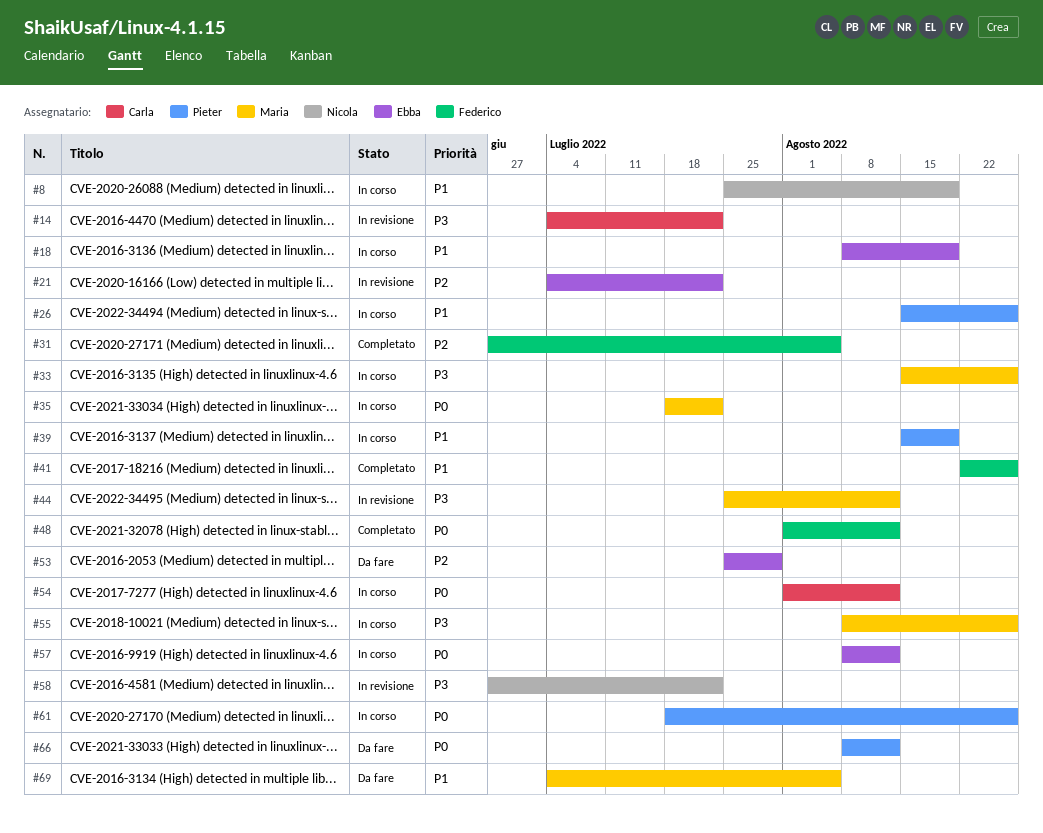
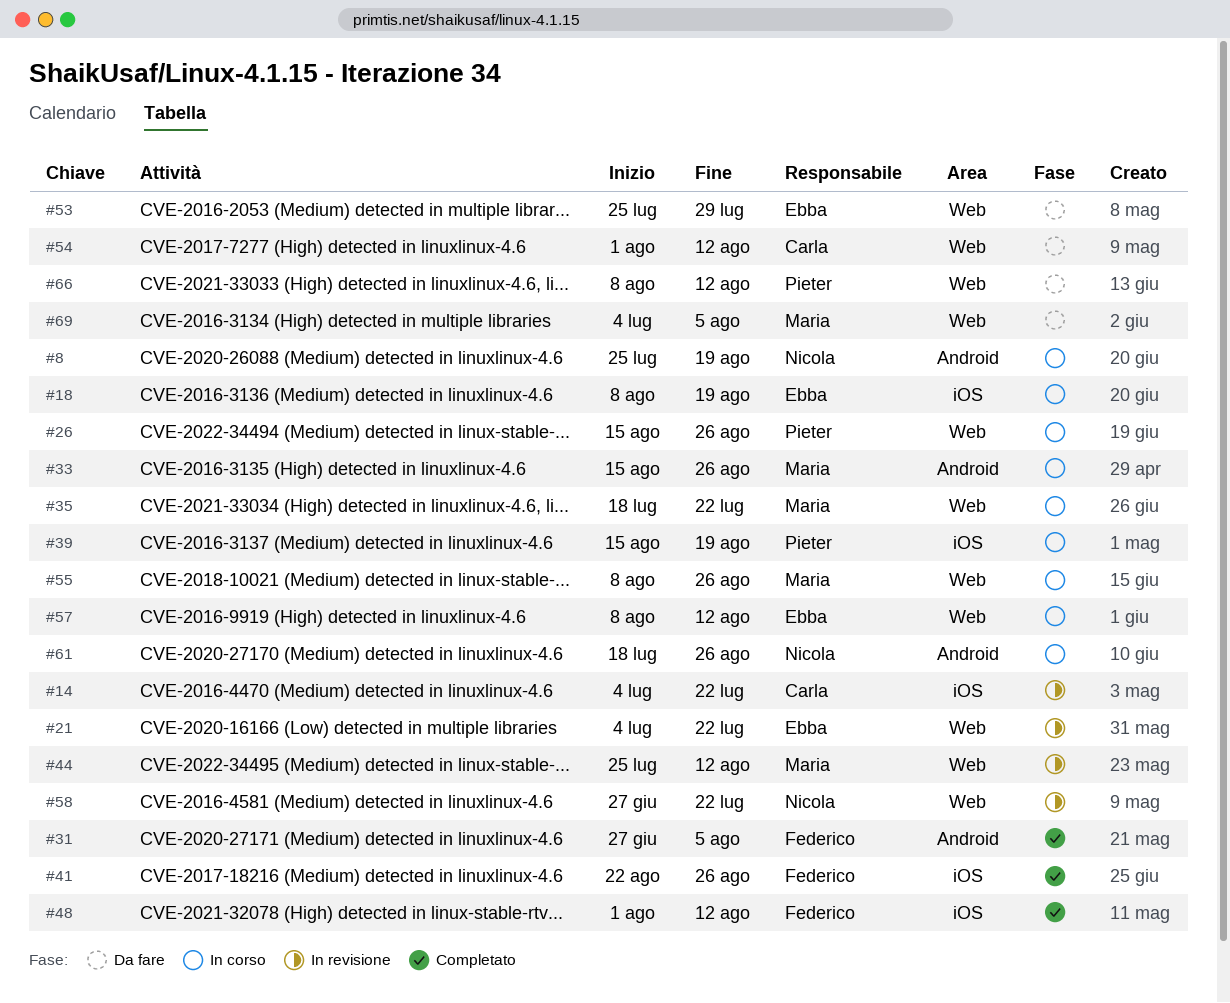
#54, status: In corso -> Da fare
#61, owner: Pieter -> Nicola

